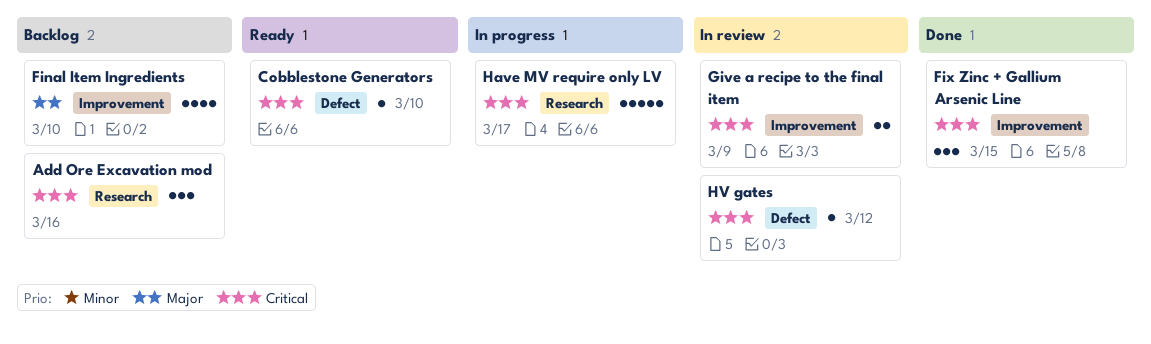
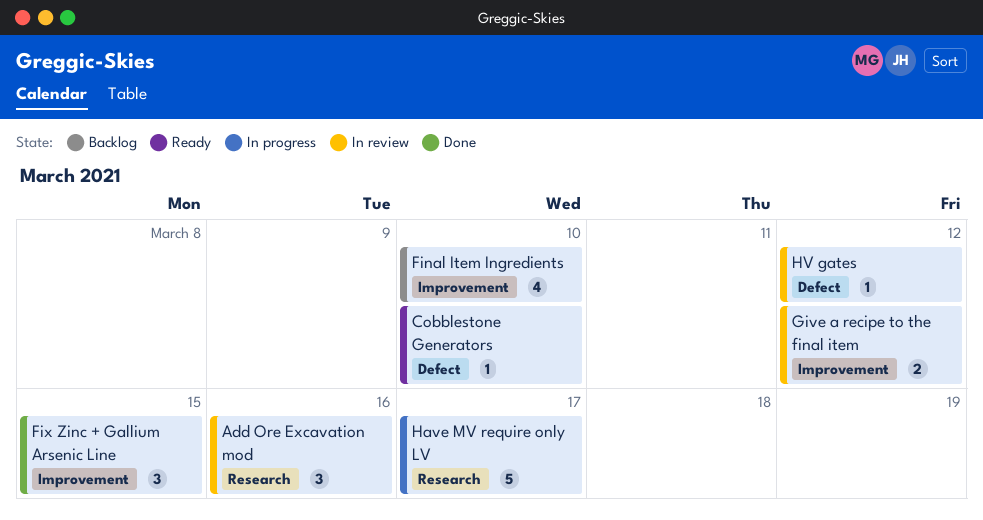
Add Ore Excavation mod, status: Backlog -> In review
Give a recipe to the final item, due: Mar 9 -> Mar 12

